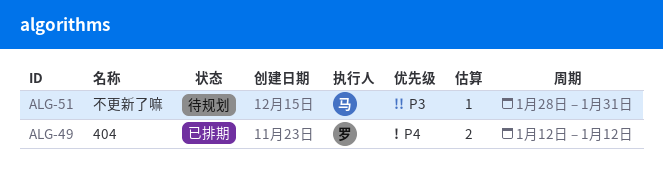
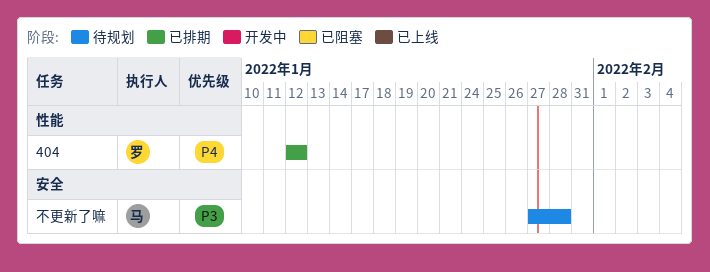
不更新了嘛, start: Jan 28 -> Jan 27
不更新了嘛, due: Jan 31 -> Jan 28

